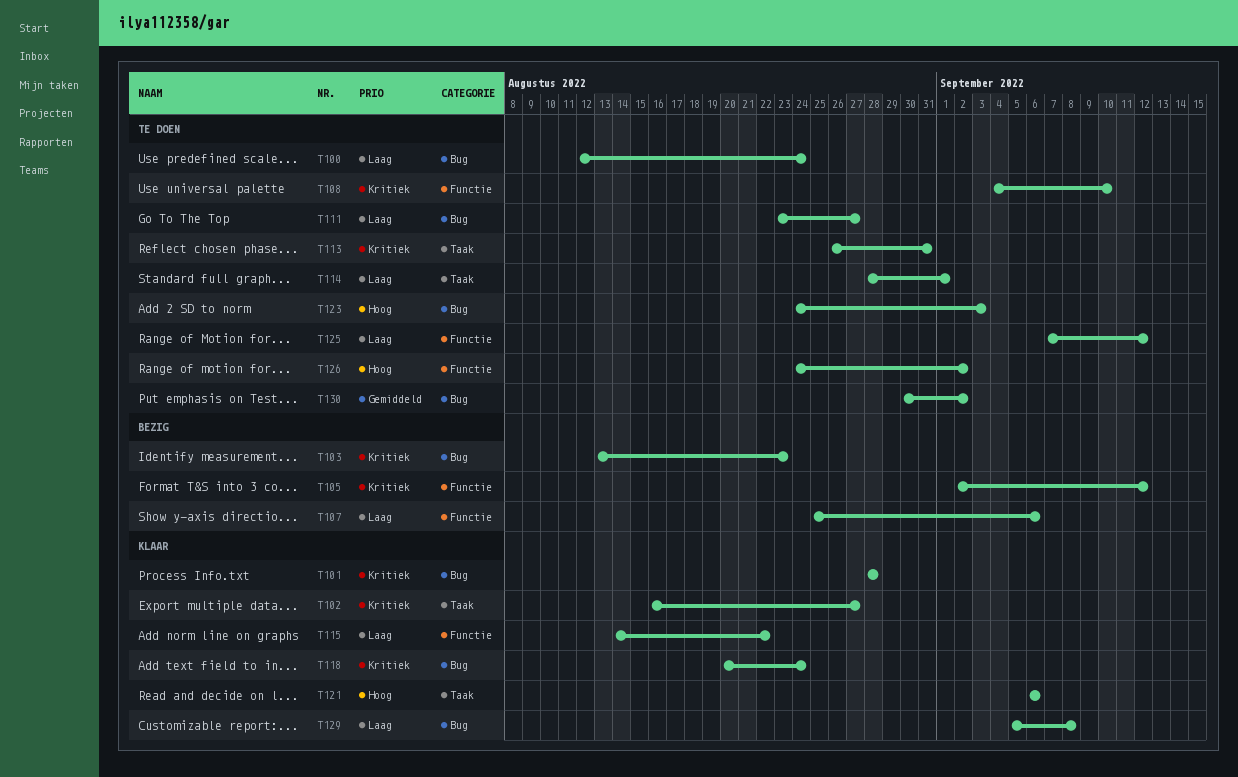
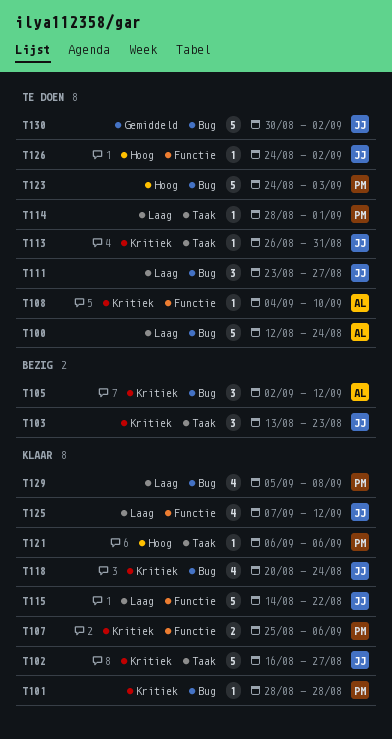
T103, label: Bug -> Taak
T105, label: Functie -> Bug
T107, status: Bezig -> Klaar
T107, priority: Laag -> Kritiek
T125, status: Te doen -> Klaar

